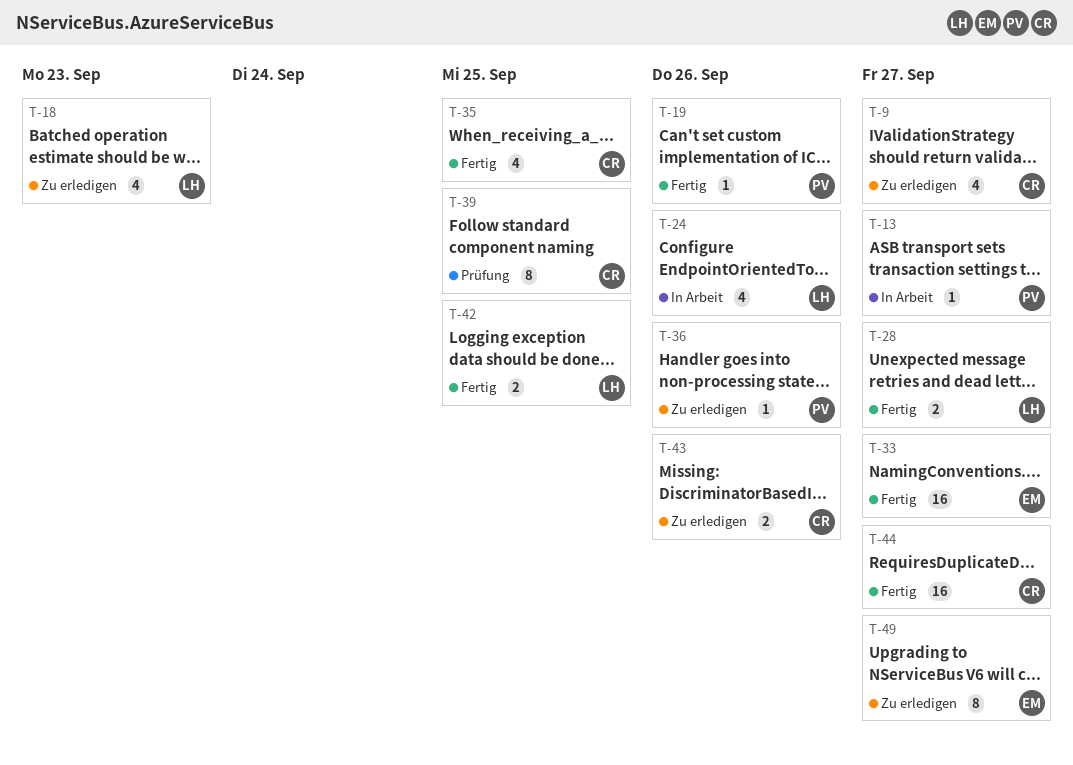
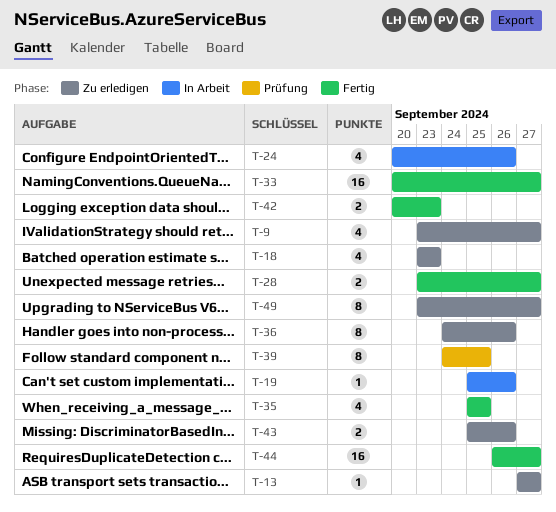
T-13, status: In Arbeit -> Zu erledigen
T-19, status: Fertig -> In Arbeit
T-36, estimate: 1 -> 8
T-42, due: Sep 25 -> Sep 23

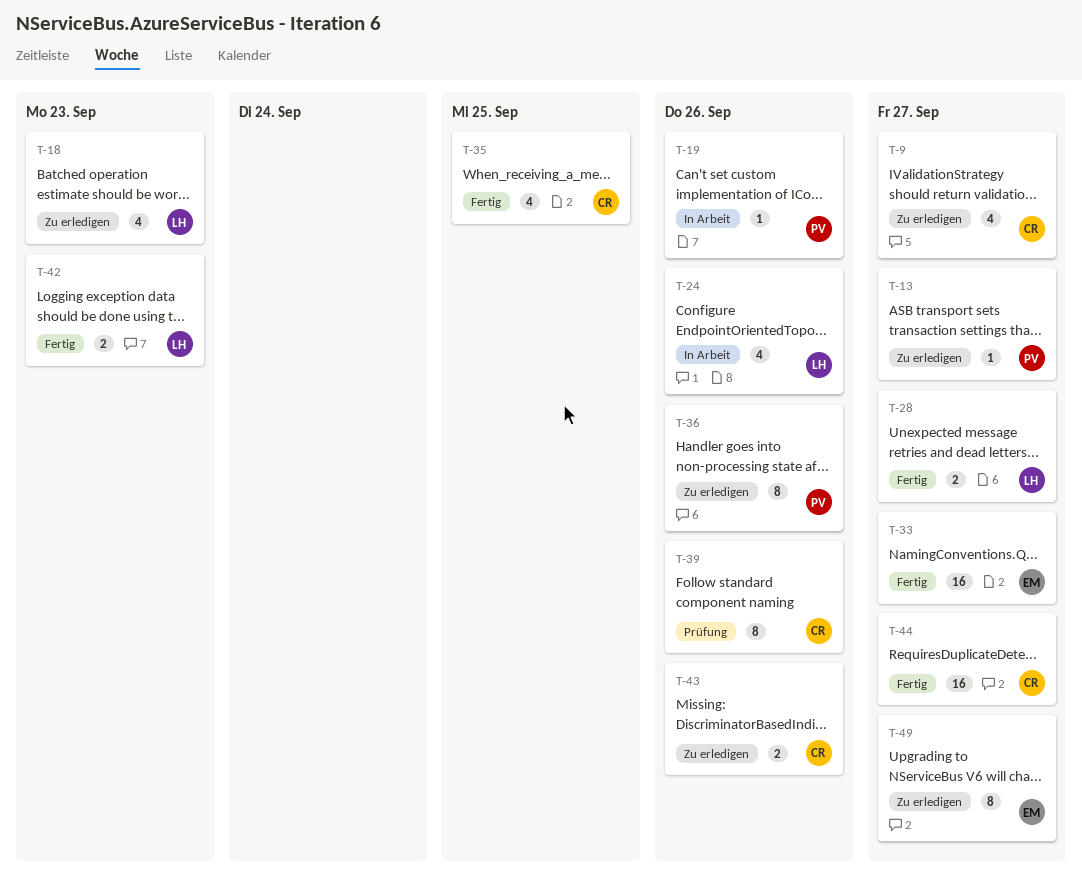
T-39, due: Sep 25 -> Sep 26

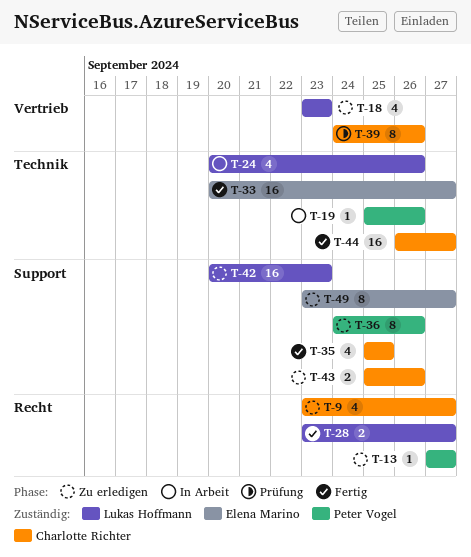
T-42, status: Fertig -> Zu erledigen
T-42, estimate: 2 -> 16

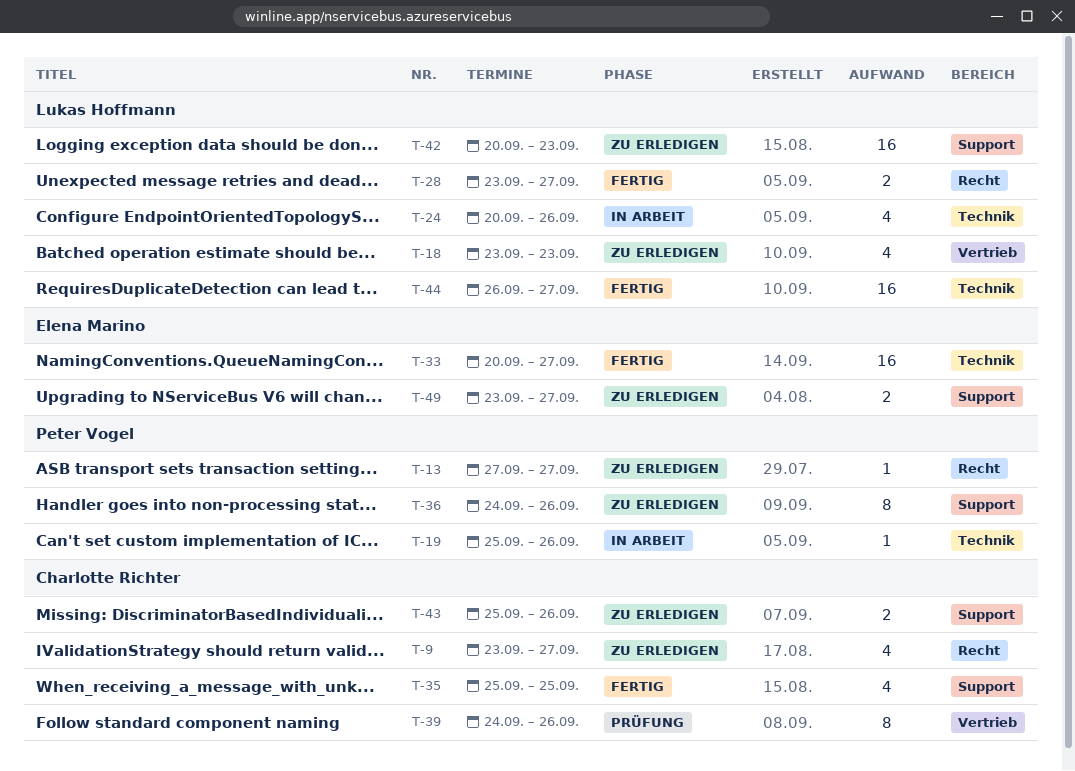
T-44, owner: Charlotte Richter -> Lukas Hoffmann
T-49, estimate: 8 -> 2

